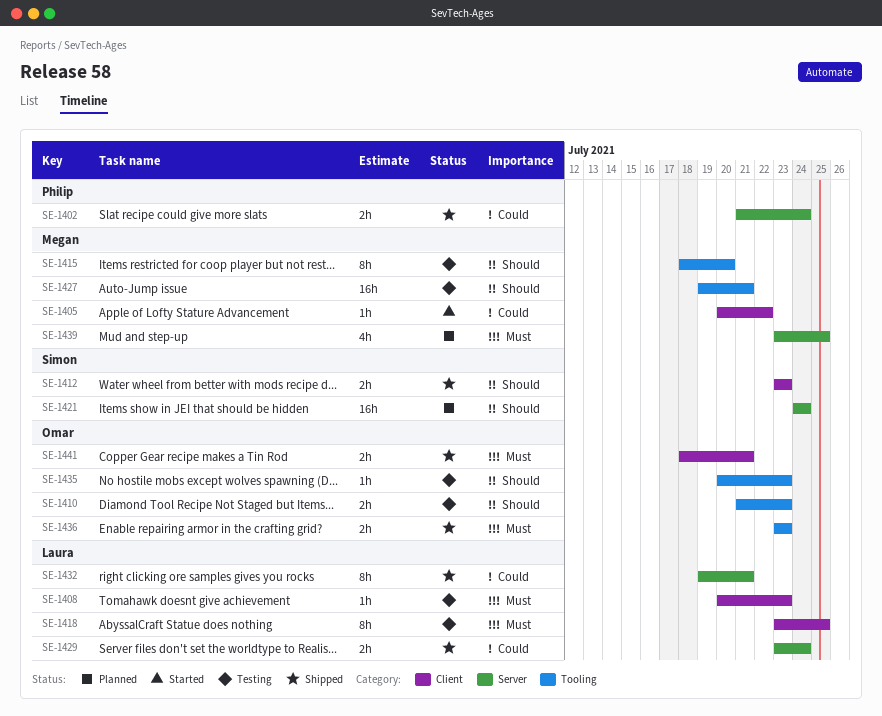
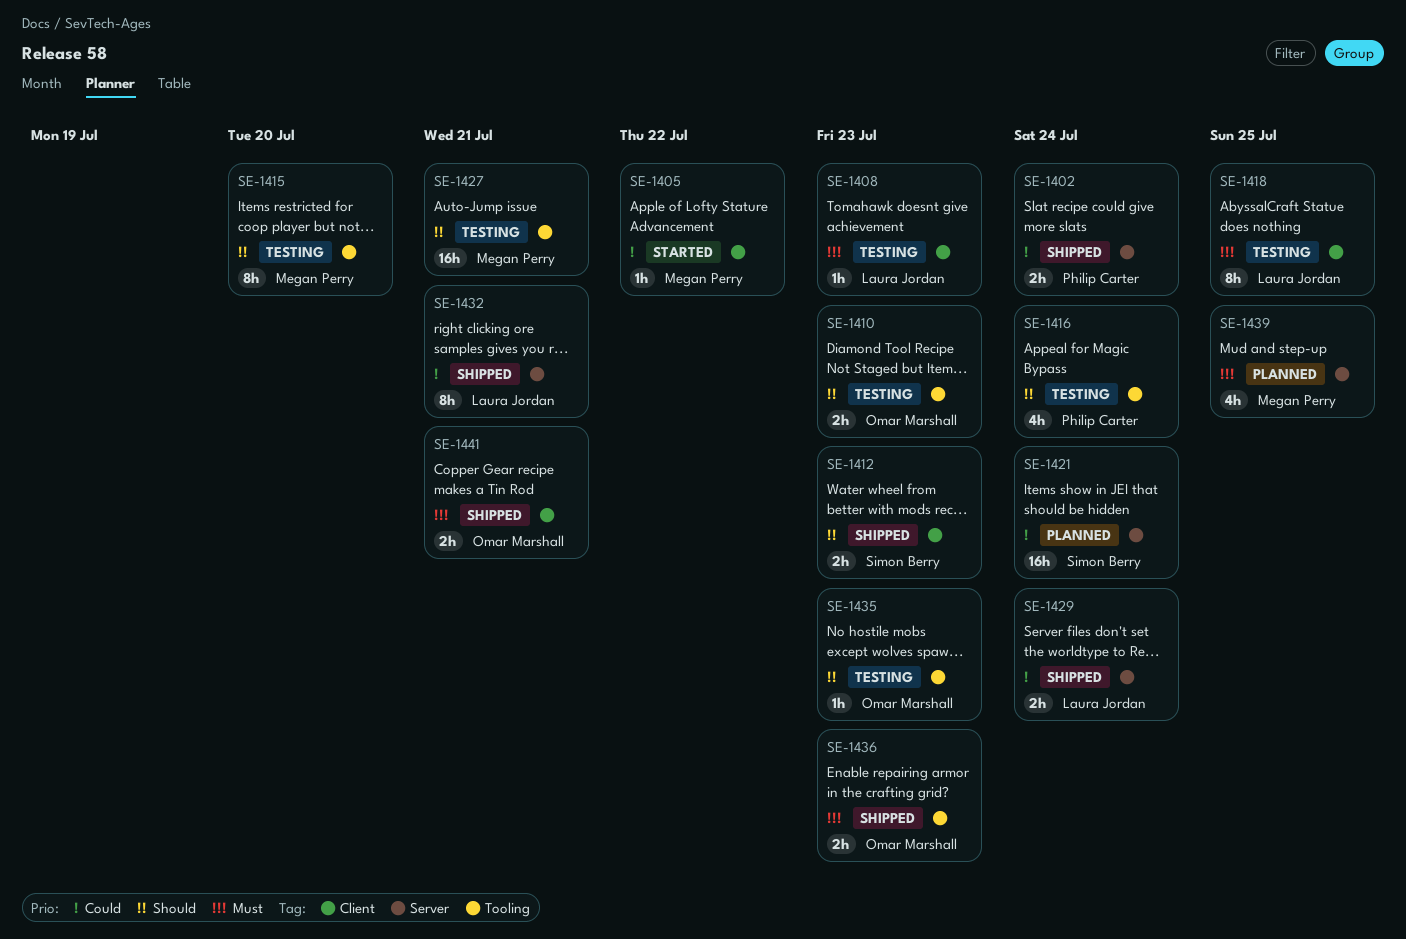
SE-1416: none -> present
SE-1421, priority: Should -> Could

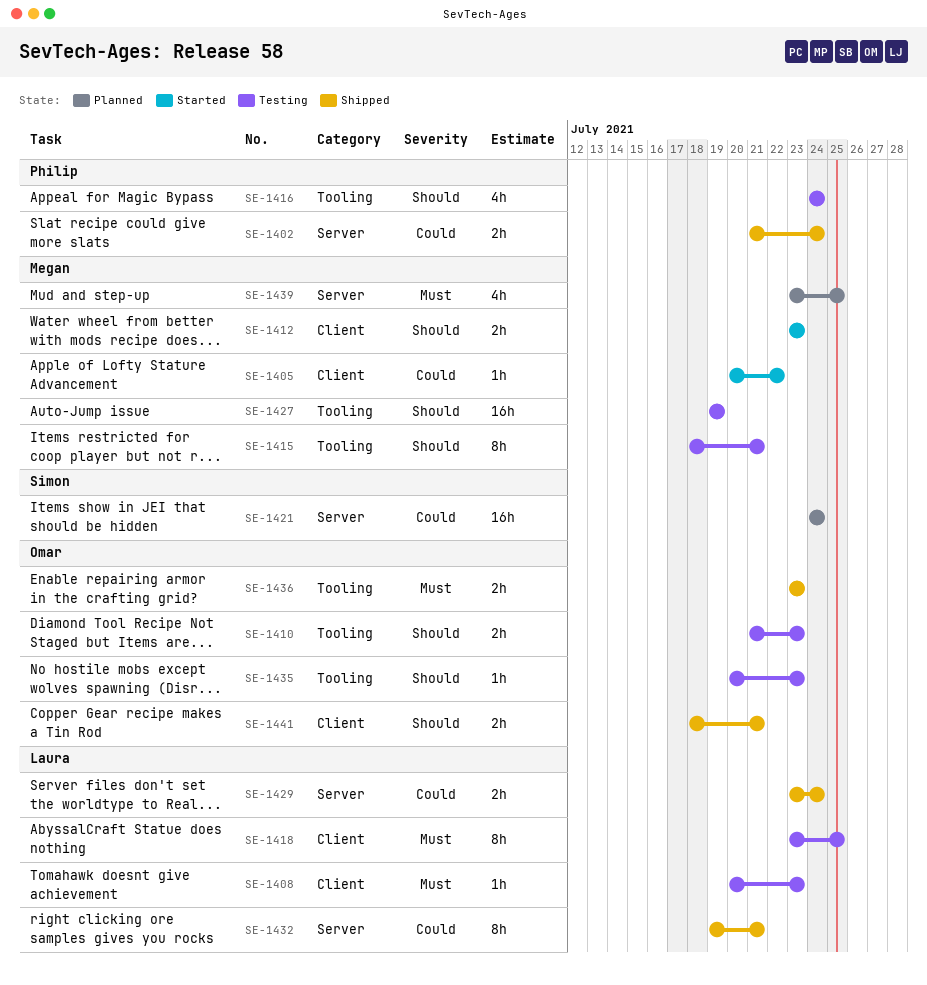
SE-1412, status: Shipped -> Started
SE-1412, owner: Simon Berry -> Megan Perry
SE-1415, due: Jul 20 -> Jul 21
SE-1427, due: Jul 21 -> Jul 19
SE-1441, priority: Must -> Should

